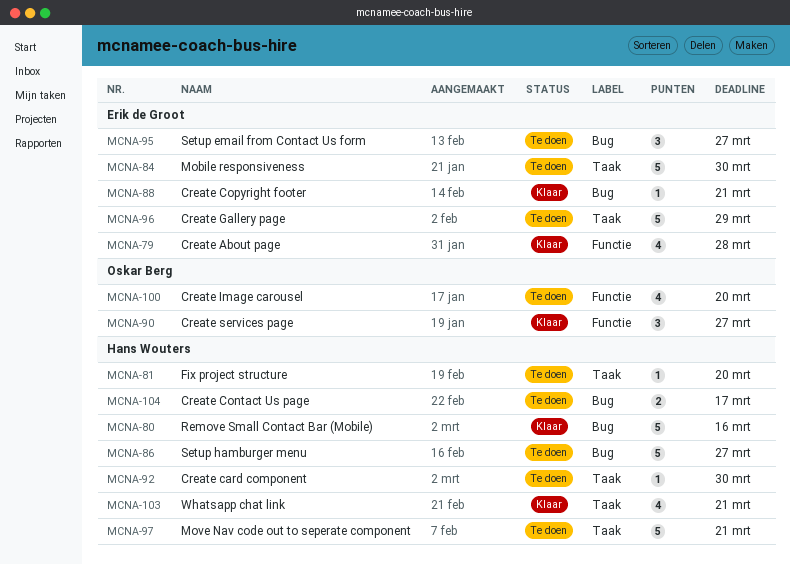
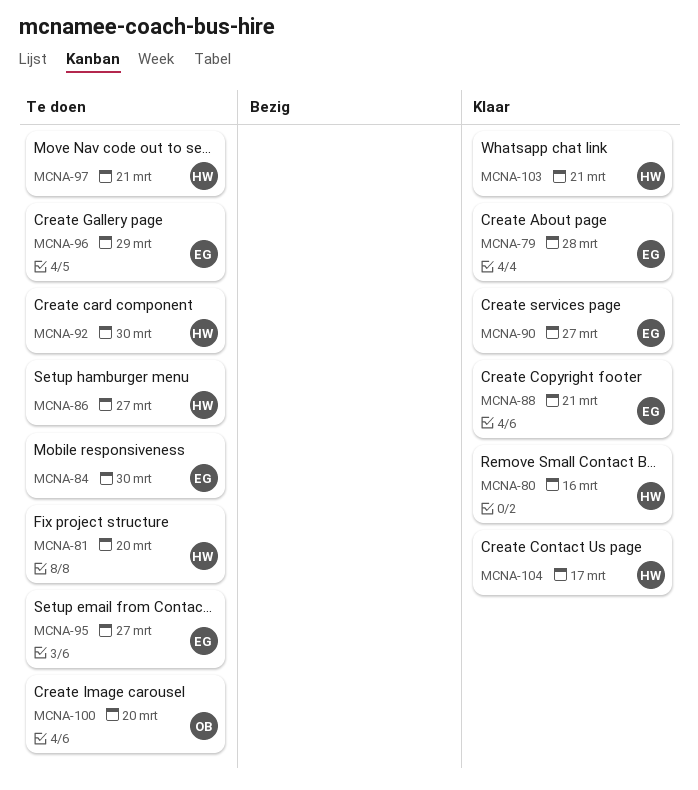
MCNA-90, owner: Oskar Berg -> Erik de Groot
MCNA-104, status: Te doen -> Klaar

